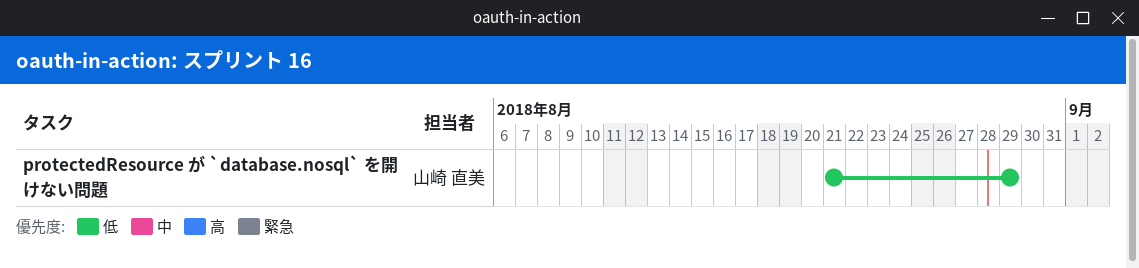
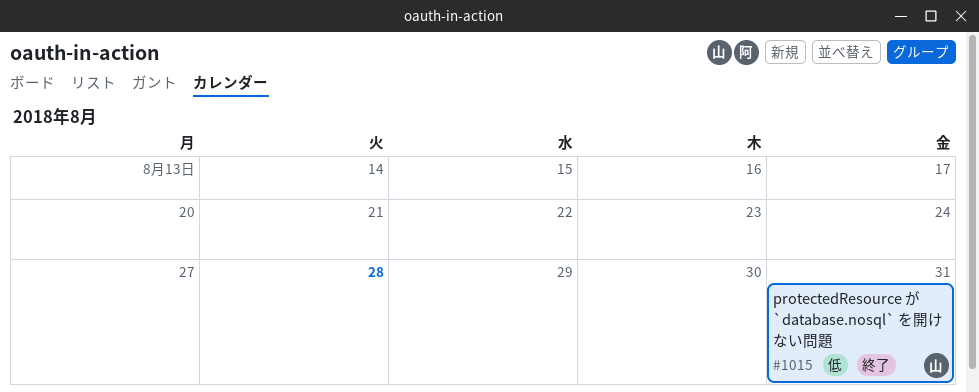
protectedResource が `database.nosql` を開けない問題, due: Aug 29 -> Aug 31

